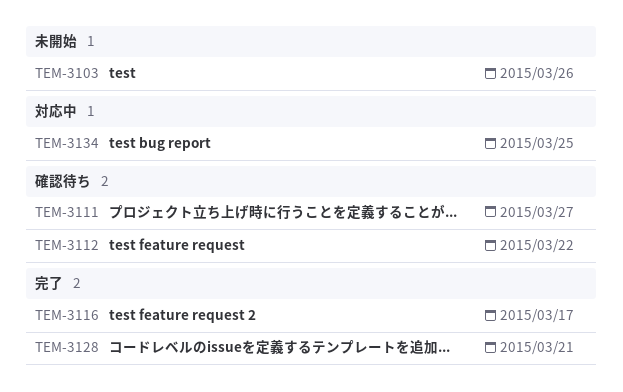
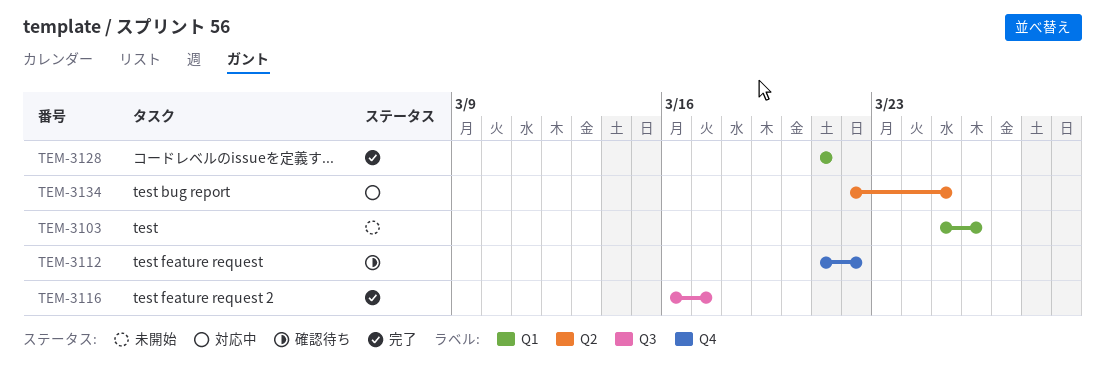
TEM-3111: present -> none

